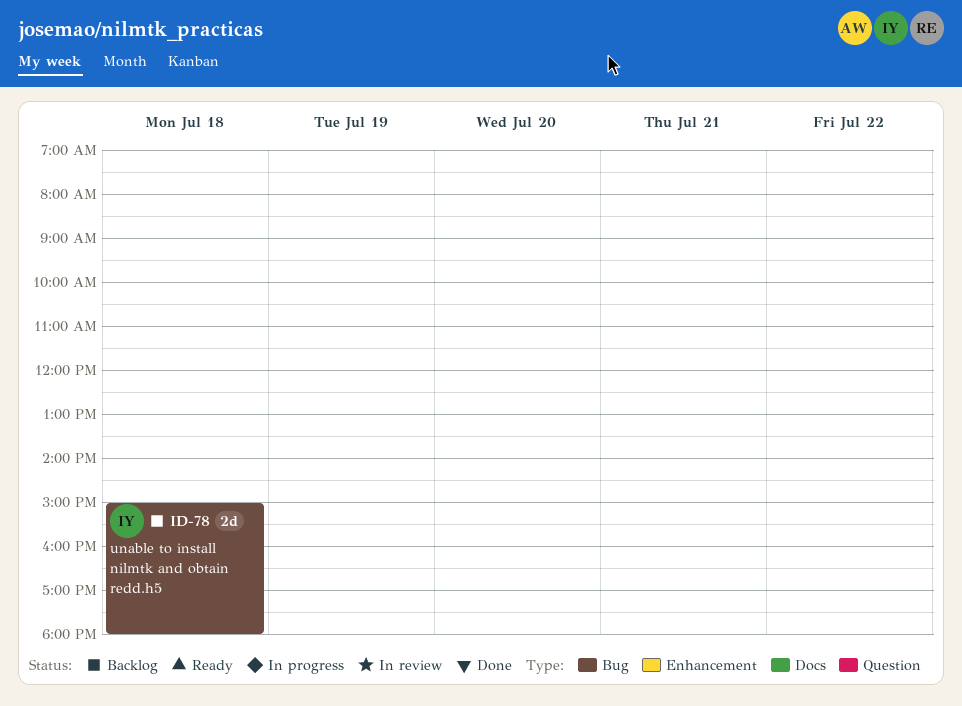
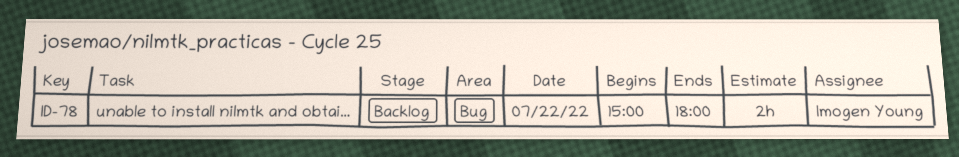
ID-78, estimate: 2d -> 2h
ID-78, day: Jul 18 -> Jul 22

